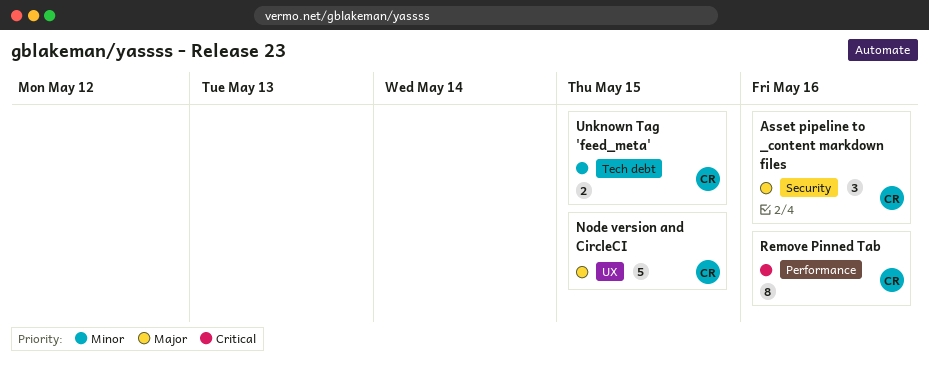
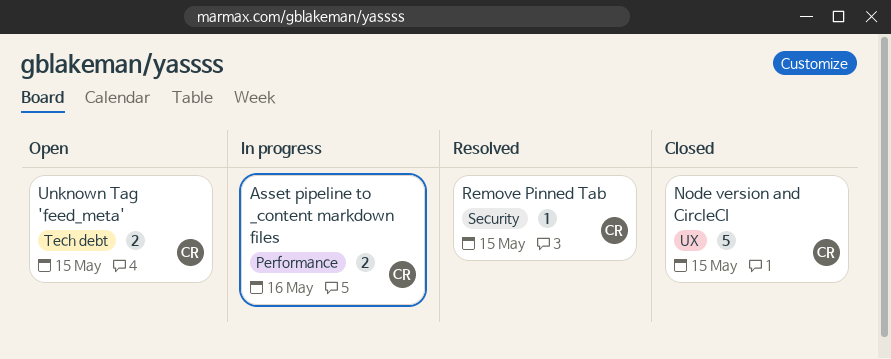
Asset pipeline to _content markdown files, label: Security -> Performance
Asset pipeline to _content markdown files, estimate: 3 -> 2
Remove Pinned Tab, label: Performance -> Security
Remove Pinned Tab, estimate: 8 -> 1
Remove Pinned Tab, due: May 16 -> May 15

